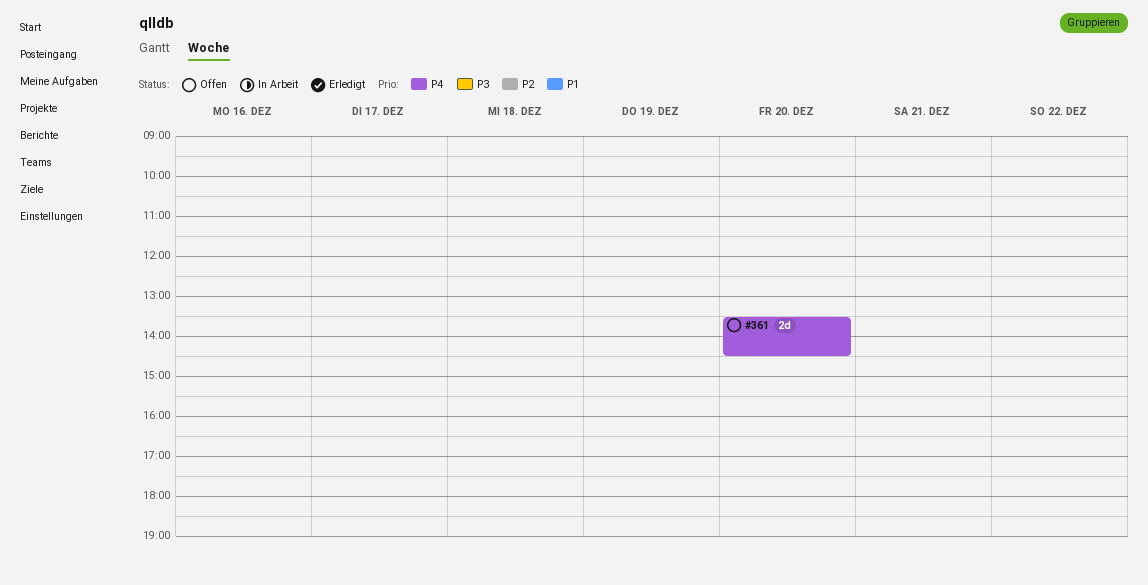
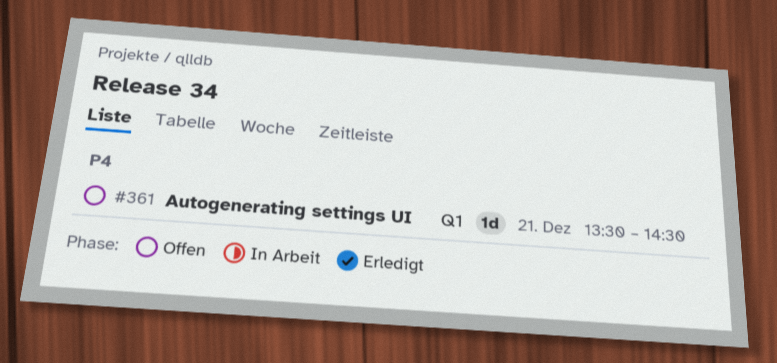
#361, estimate: 2d -> 1d
#361, day: Dec 20 -> Dec 21

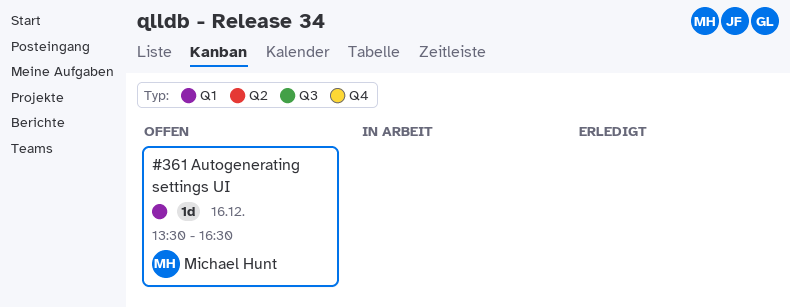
#361, day: Dec 21 -> Dec 16
#361, ends: 14:30 -> 16:30

